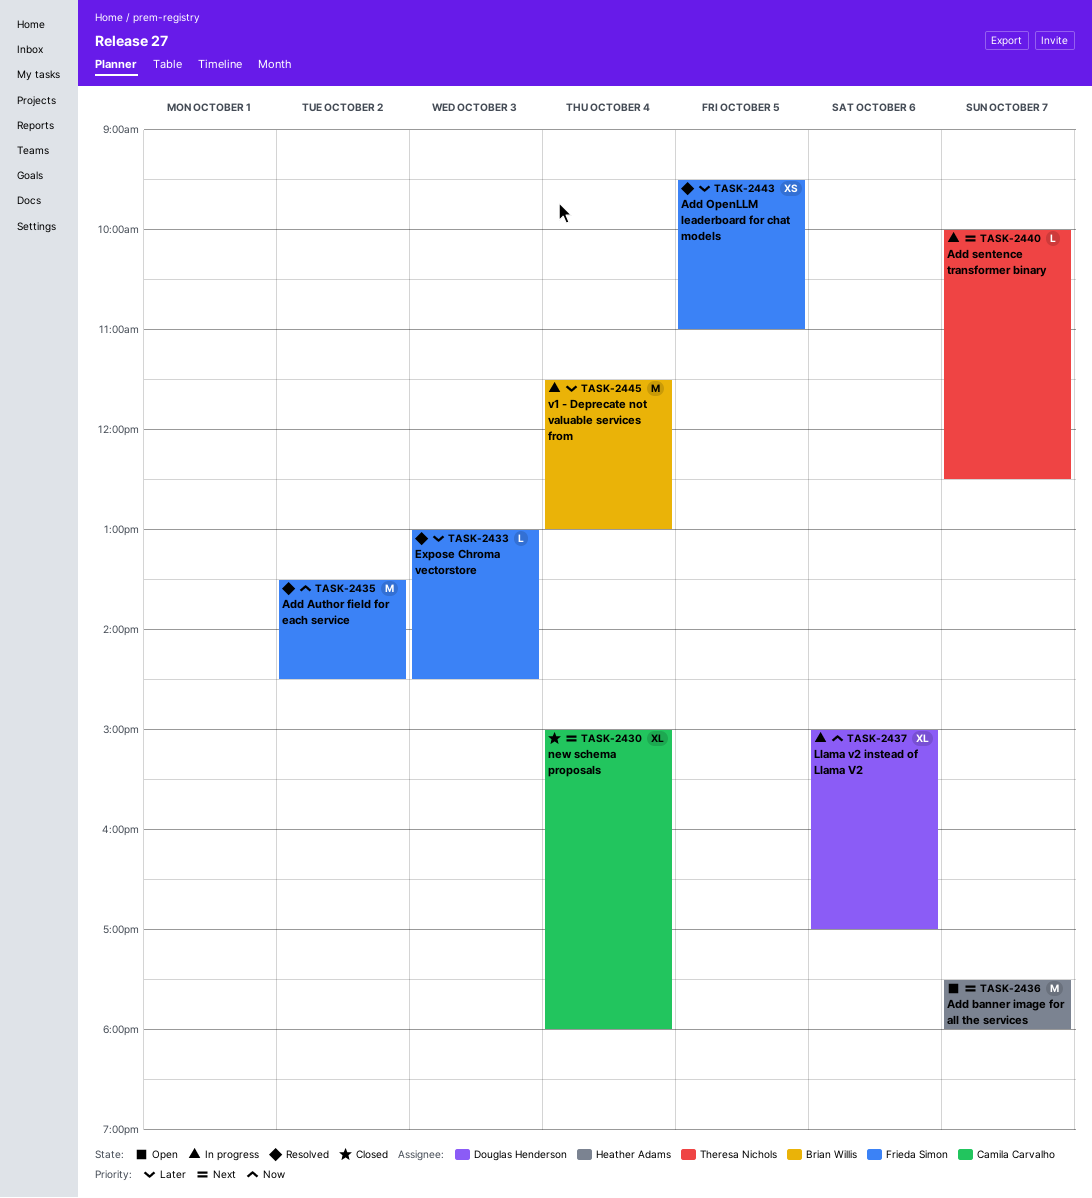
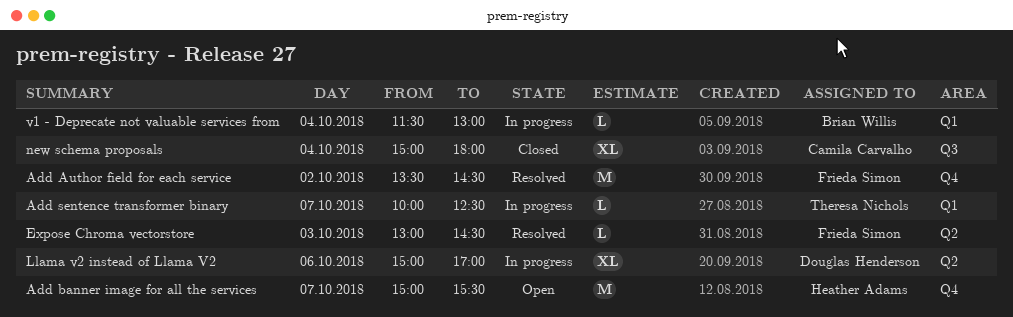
Add banner image for all the services, begins: 17:30 -> 15:00
Add banner image for all the services, ends: 18:00 -> 15:30
Add OpenLLM leaderboard for chat models: present -> none
v1 - Deprecate not valuable services from, estimate: M -> L

